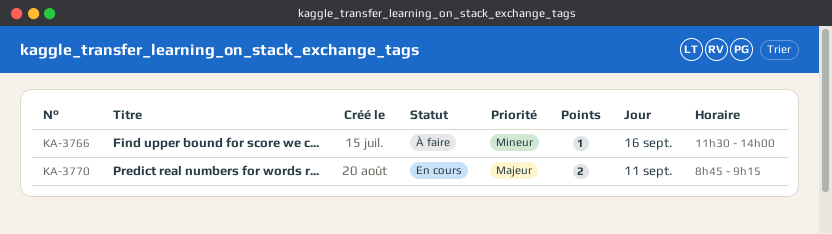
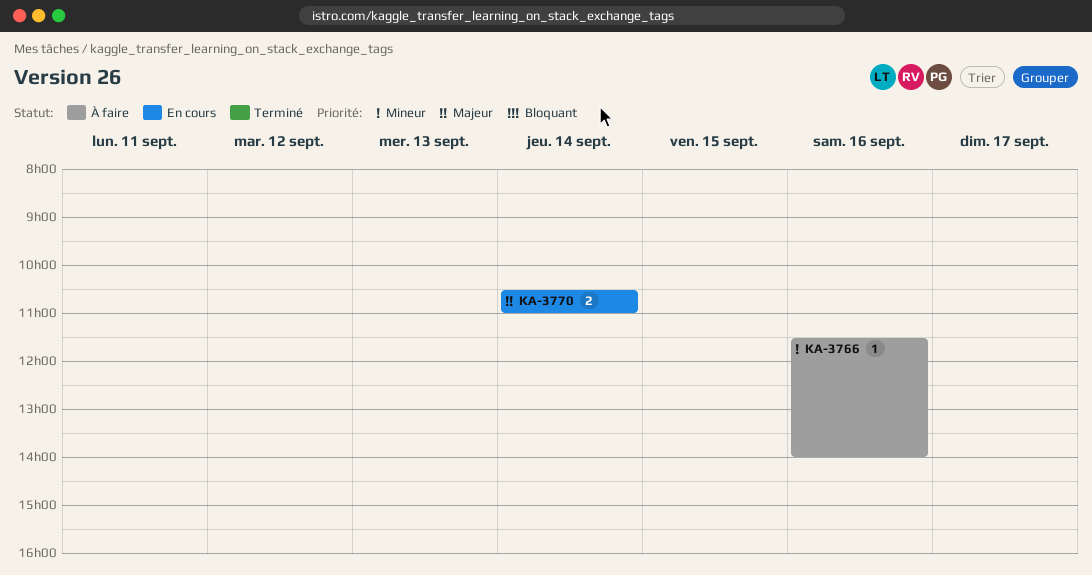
KA-3770, day: Sep 11 -> Sep 14
KA-3770, begins: 08:45 -> 10:30
KA-3770, ends: 09:15 -> 11:00

